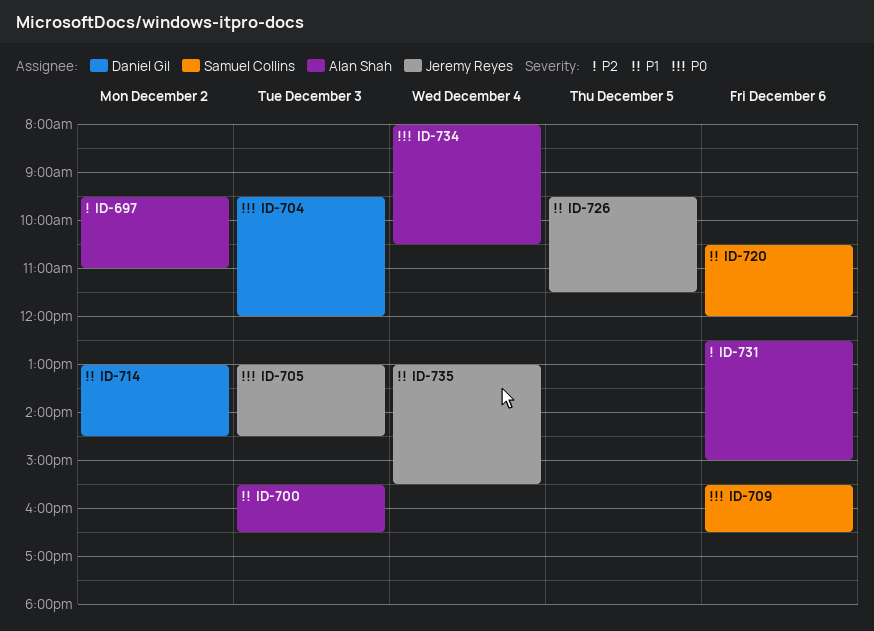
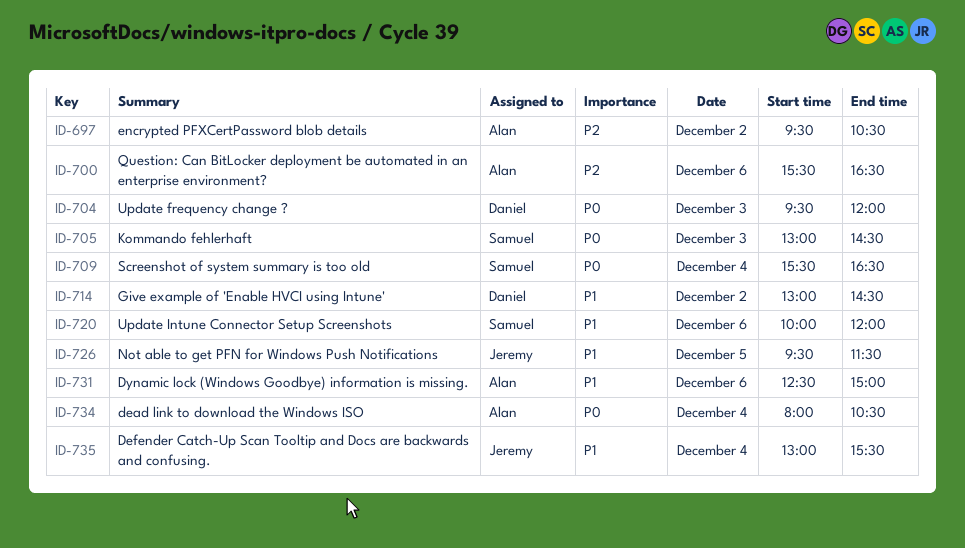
ID-697, ends: 11:00 -> 10:30
ID-700, priority: P1 -> P2
ID-700, day: Dec 3 -> Dec 6
ID-705, owner: Jeremy Reyes -> Samuel Collins
ID-709, day: Dec 6 -> Dec 4
ID-720, begins: 10:30 -> 10:00
ID-731, priority: P2 -> P1

